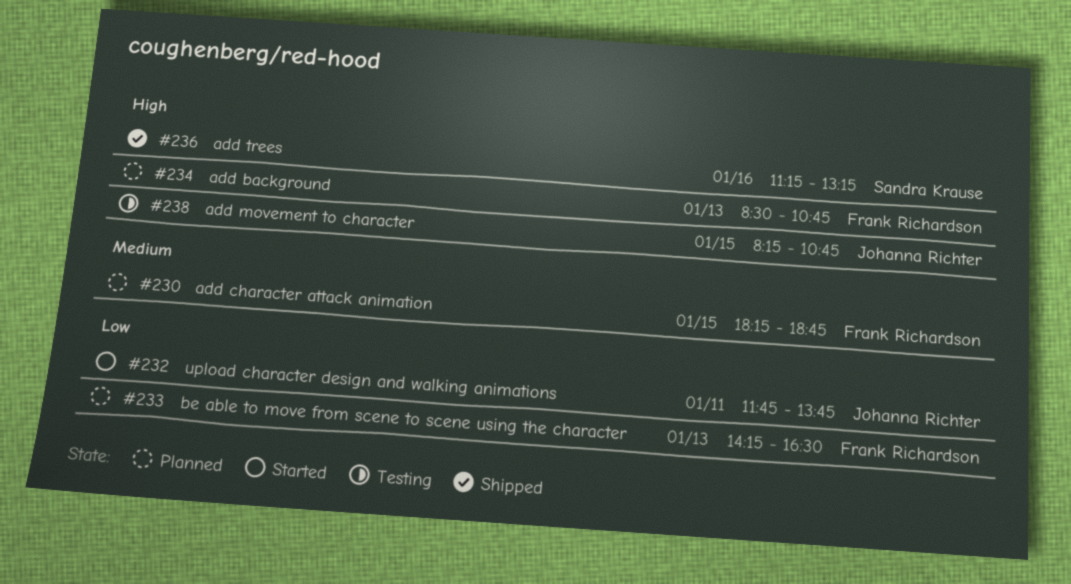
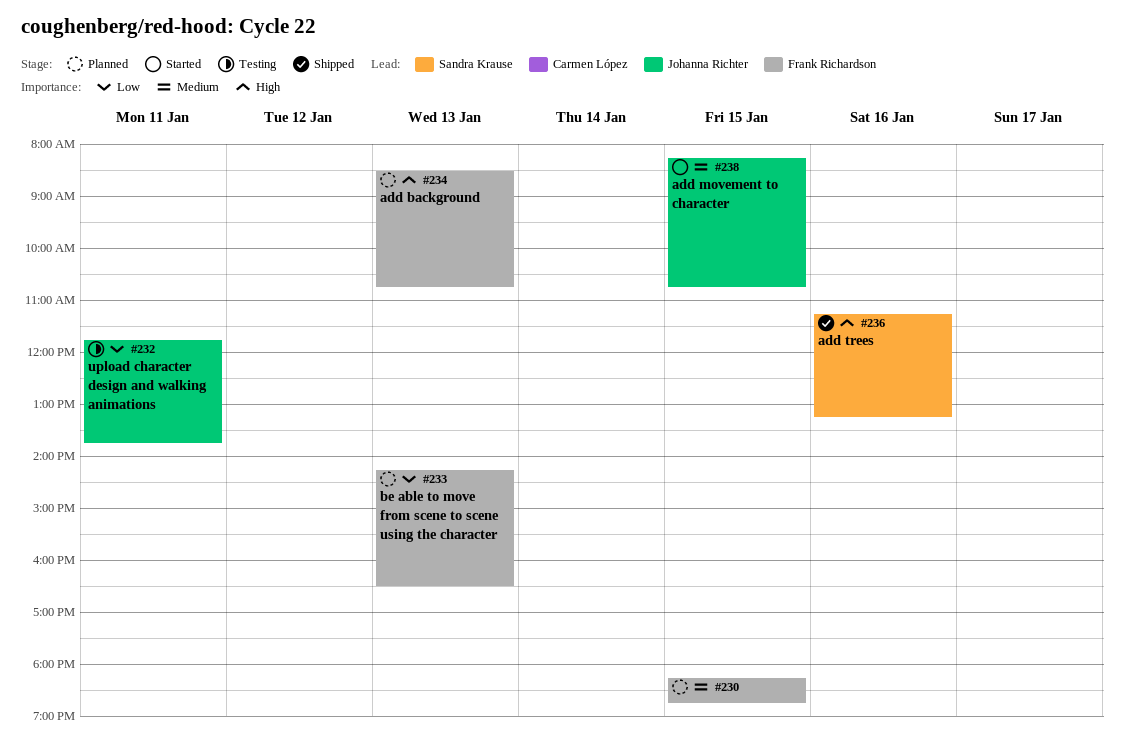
#232, status: Started -> Testing
#238, status: Testing -> Started
#238, priority: High -> Medium

